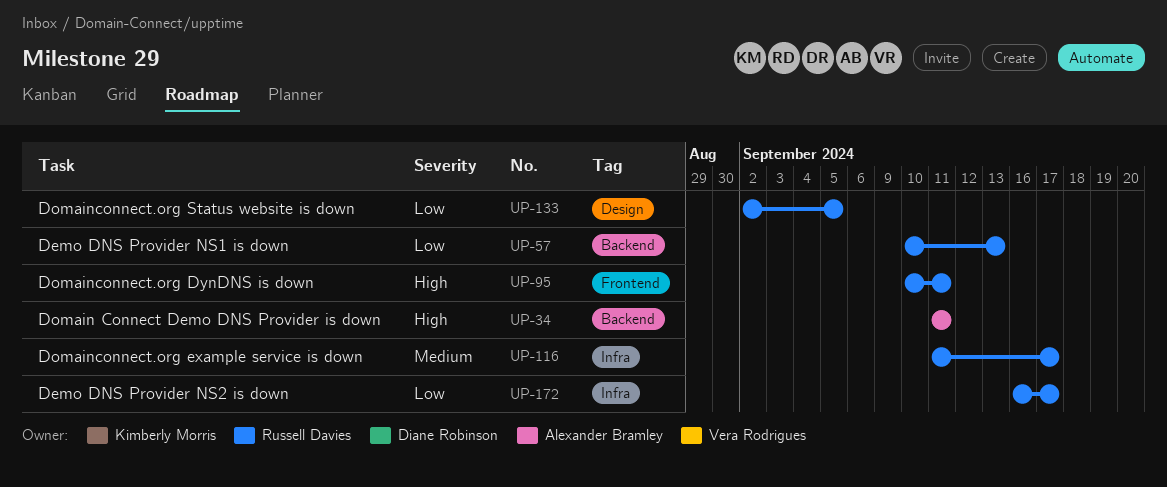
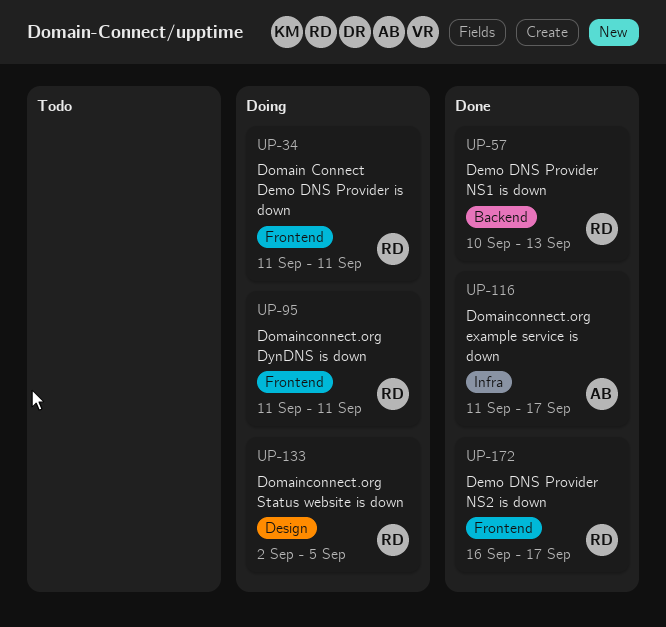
UP-34, owner: Alexander Bramley -> Russell Davies
UP-34, label: Backend -> Frontend
UP-95, start: Sep 10 -> Sep 11
UP-116, owner: Russell Davies -> Alexander Bramley
UP-172, label: Infra -> Frontend

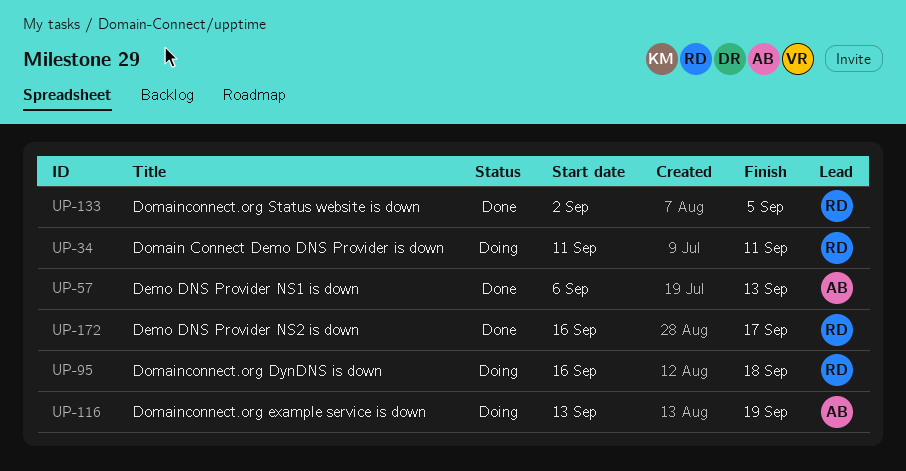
UP-57, owner: RD -> AB
UP-57, start: Sep 10 -> Sep 6
UP-95, start: Sep 11 -> Sep 16
UP-95, due: Sep 11 -> Sep 18
UP-116, status: Done -> Doing
UP-116, start: Sep 11 -> Sep 13
UP-116, due: Sep 17 -> Sep 19
UP-133, status: Doing -> Done

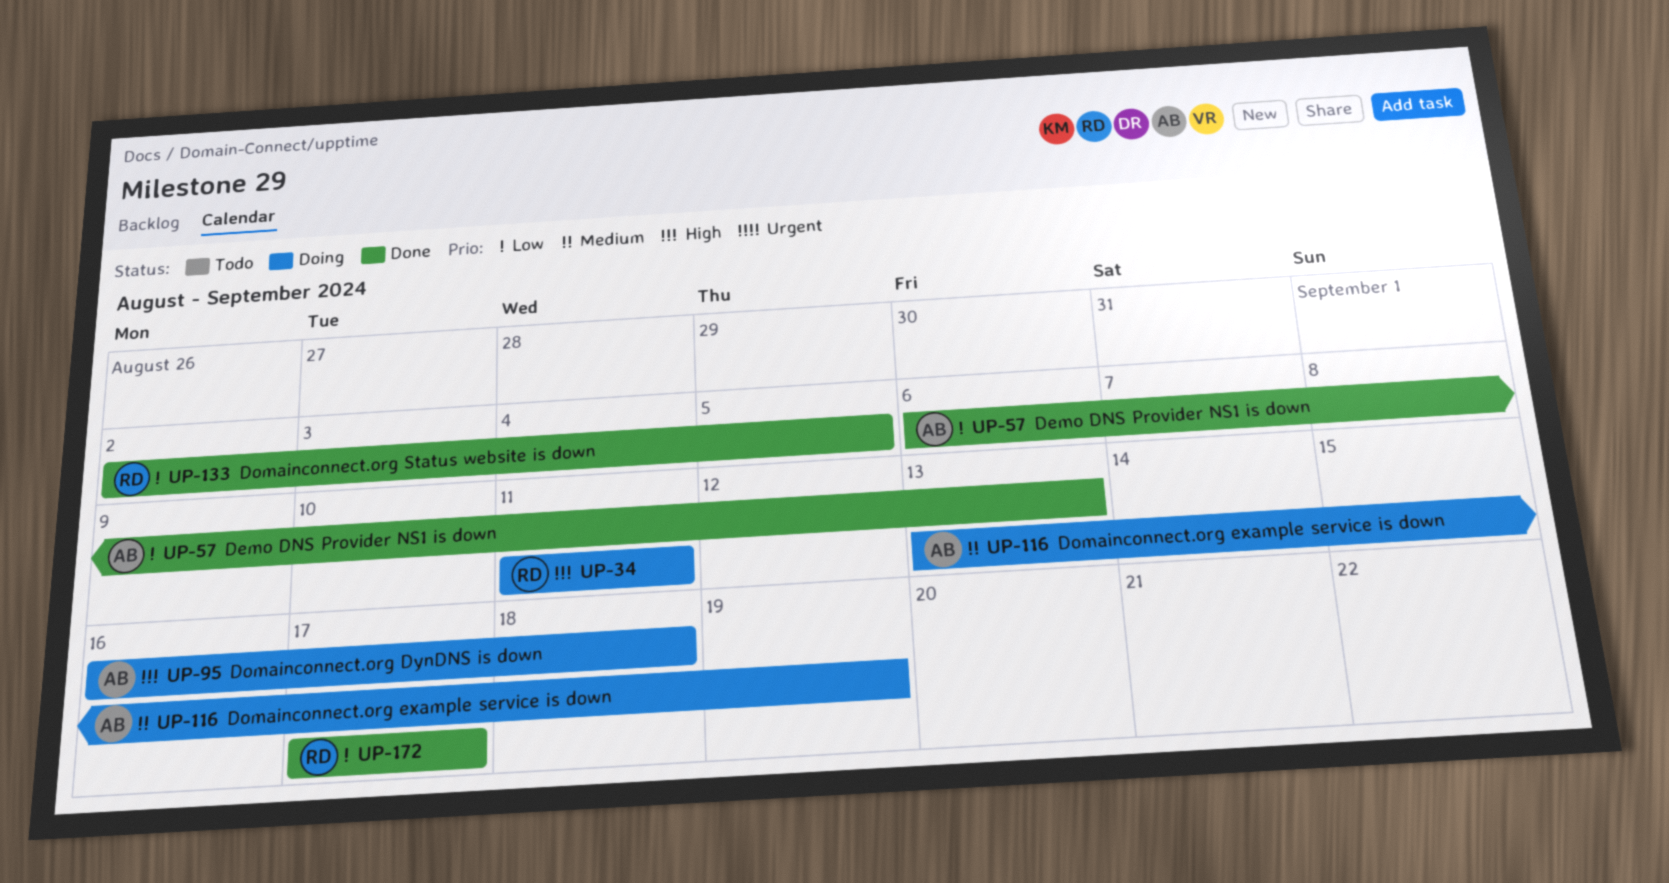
UP-95, owner: RD -> AB
UP-172, start: Sep 16 -> Sep 17

